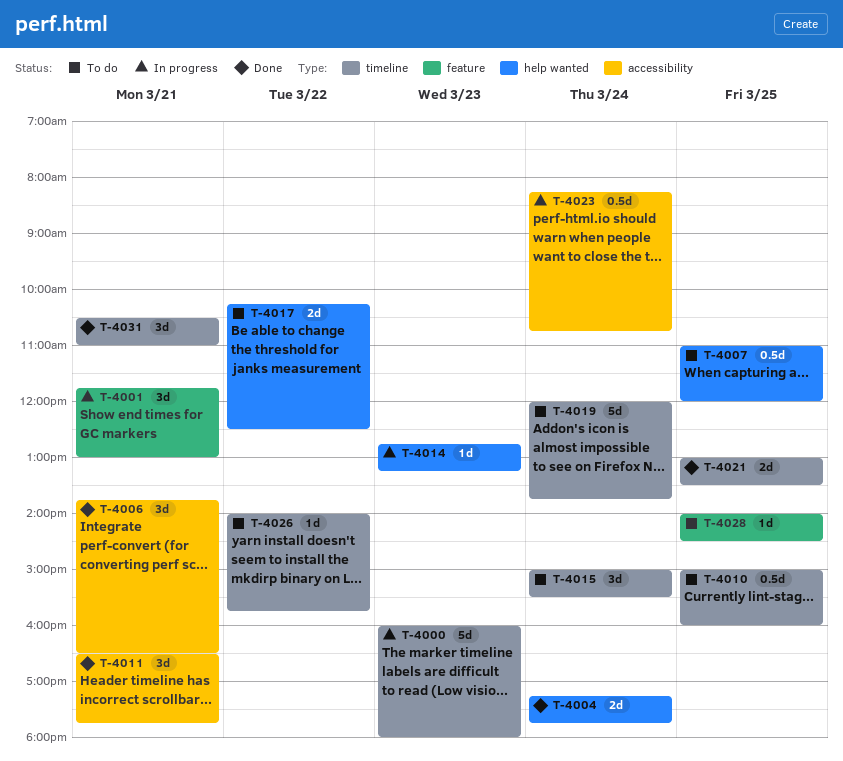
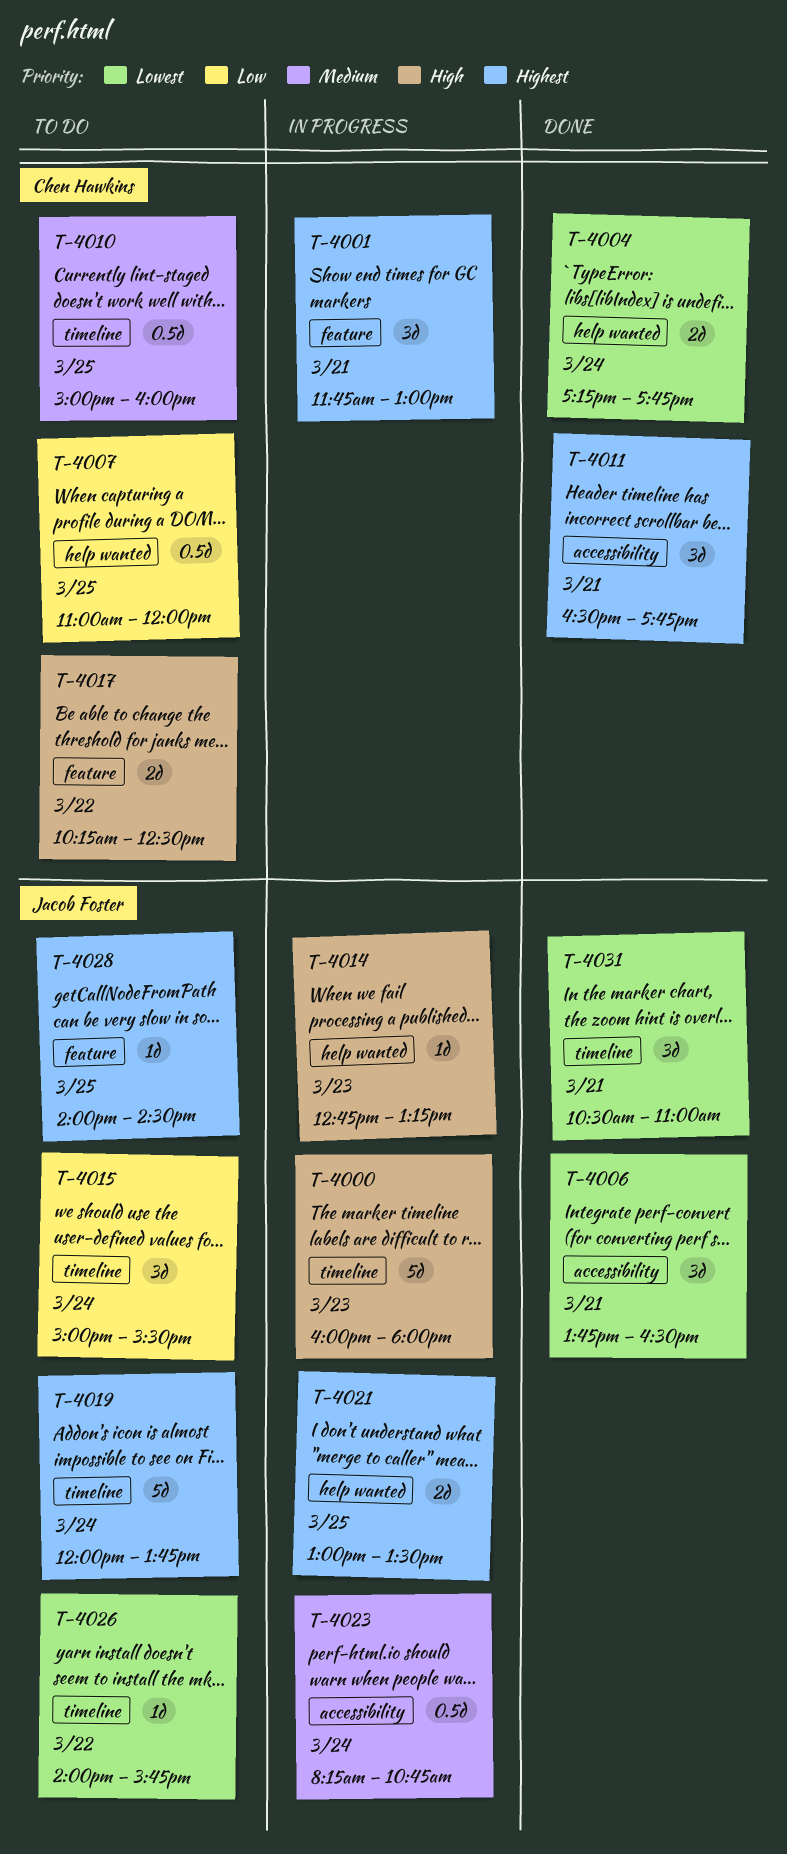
T-4017, label: help wanted -> feature
T-4021, status: Done -> In progress
T-4021, label: timeline -> help wanted

